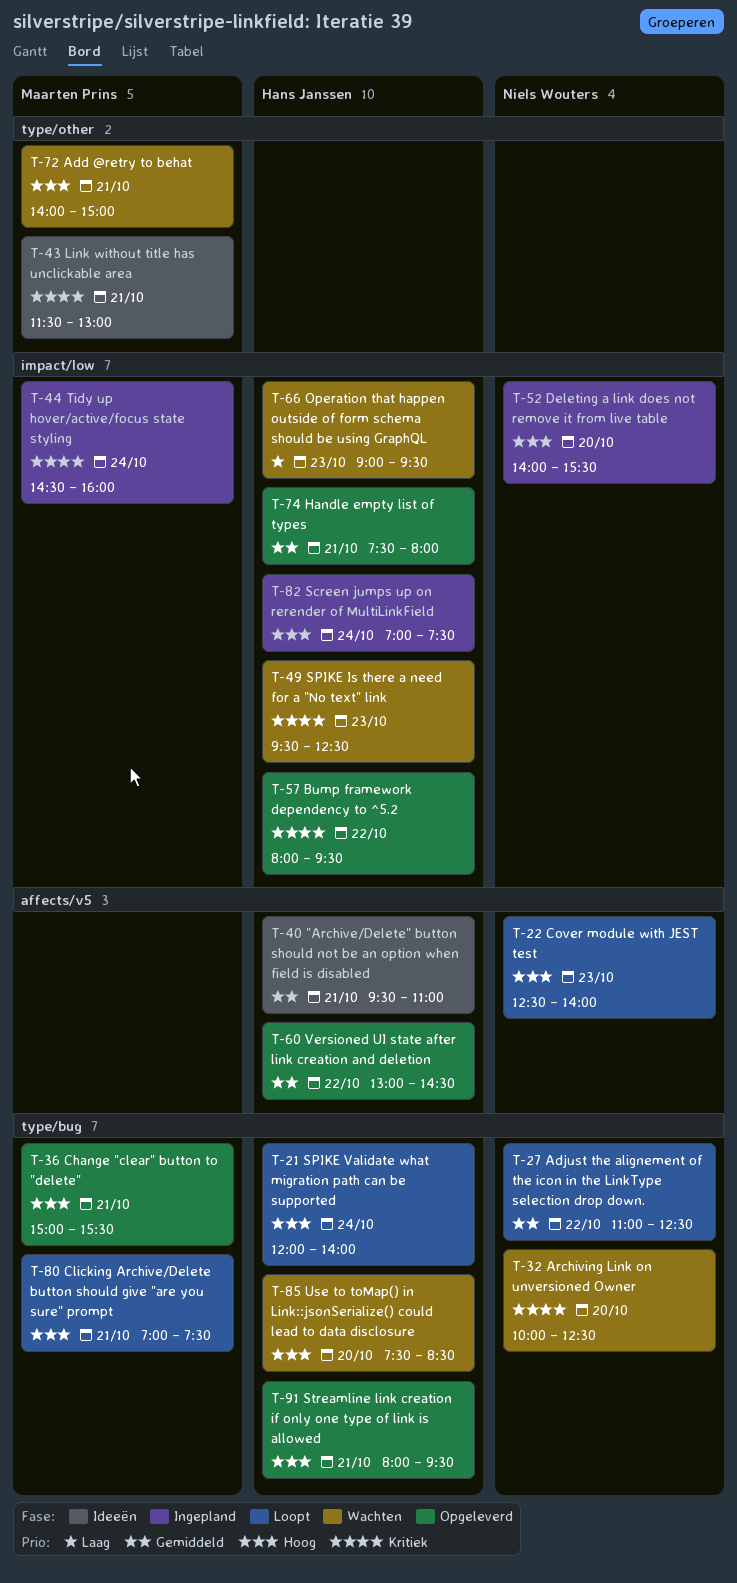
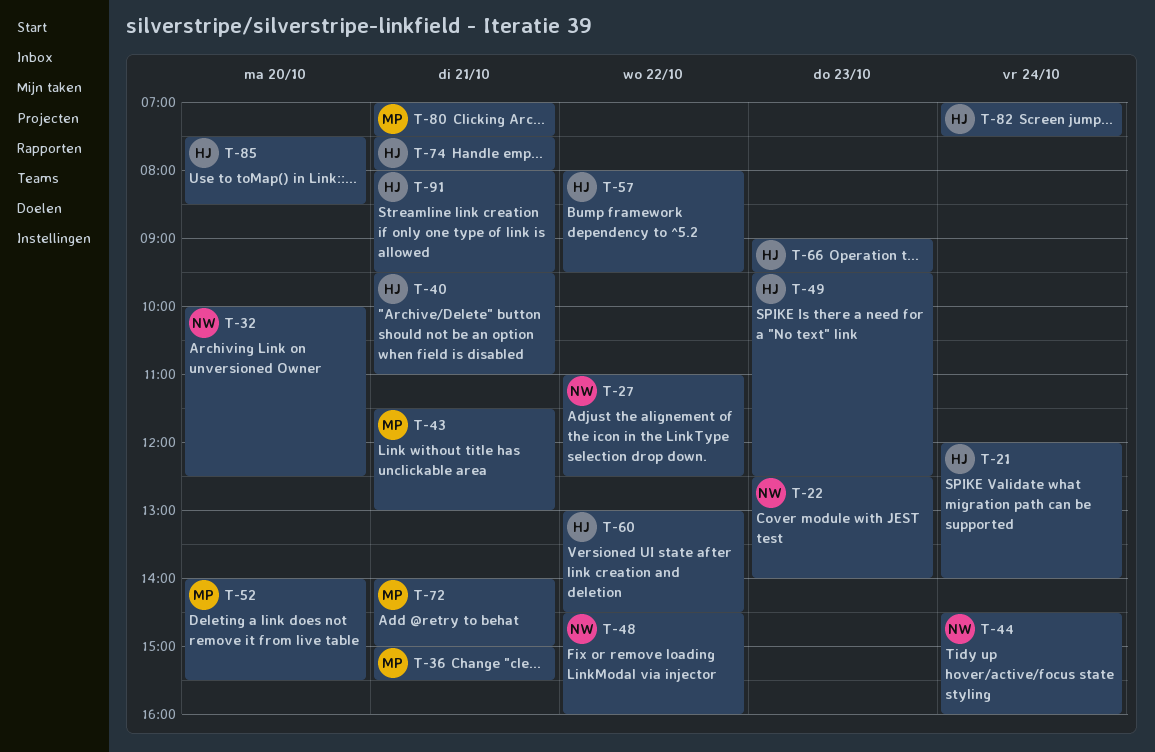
T-44, owner: Maarten Prins -> Niels Wouters
T-48: none -> present
T-52, owner: Niels Wouters -> Maarten Prins

